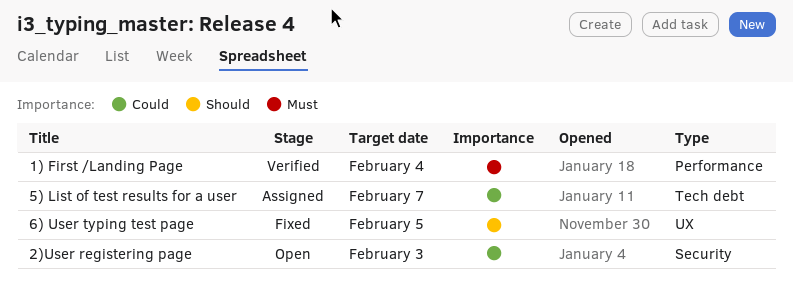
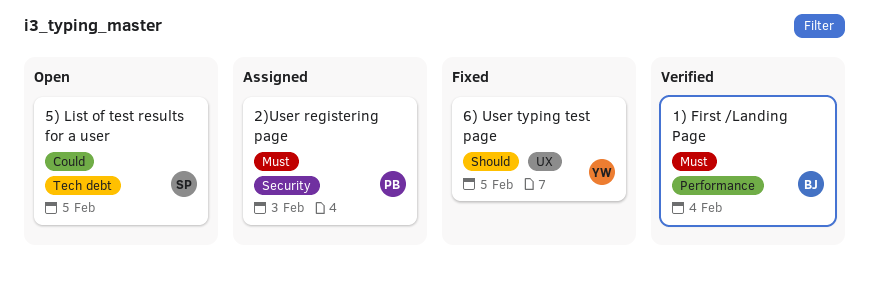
2)User registering page, status: Open -> Assigned
2)User registering page, priority: Could -> Must
5) List of test results for a user, status: Assigned -> Open
5) List of test results for a user, due: Feb 7 -> Feb 5

